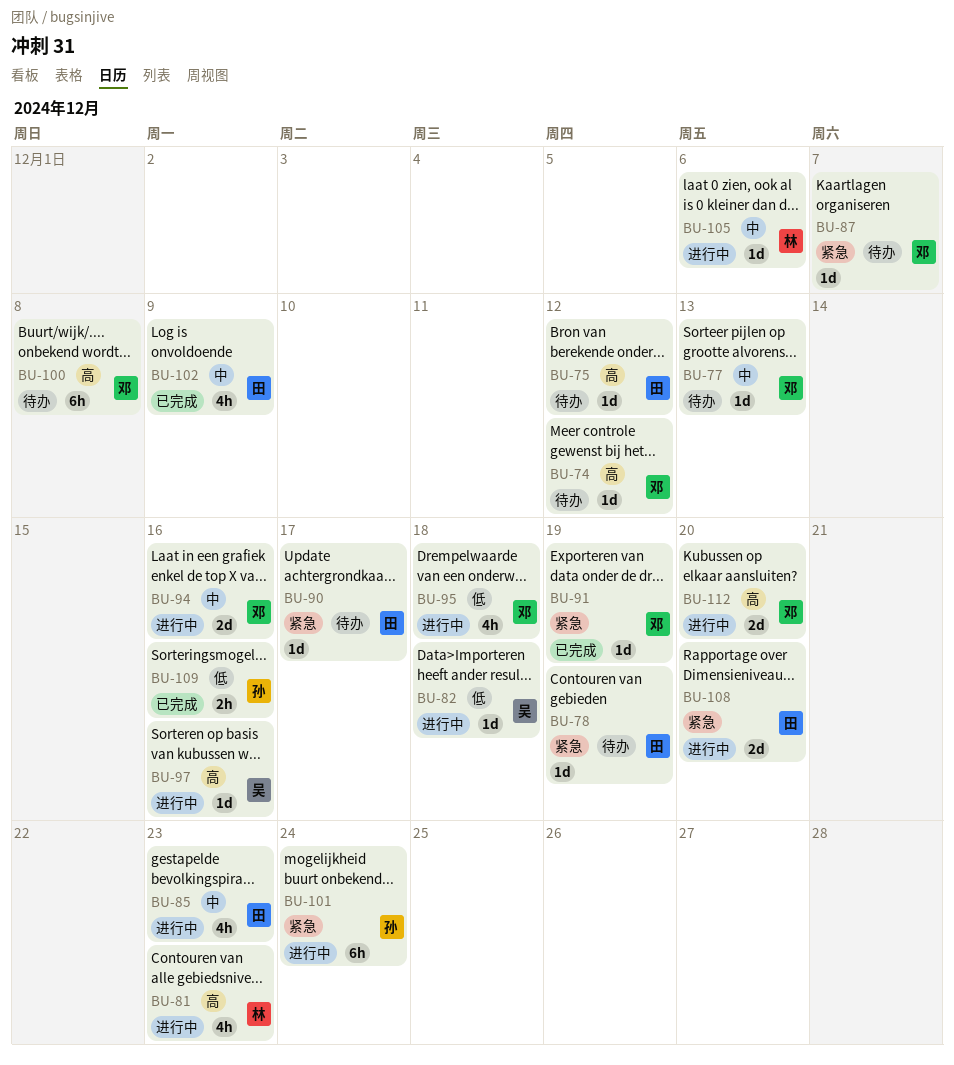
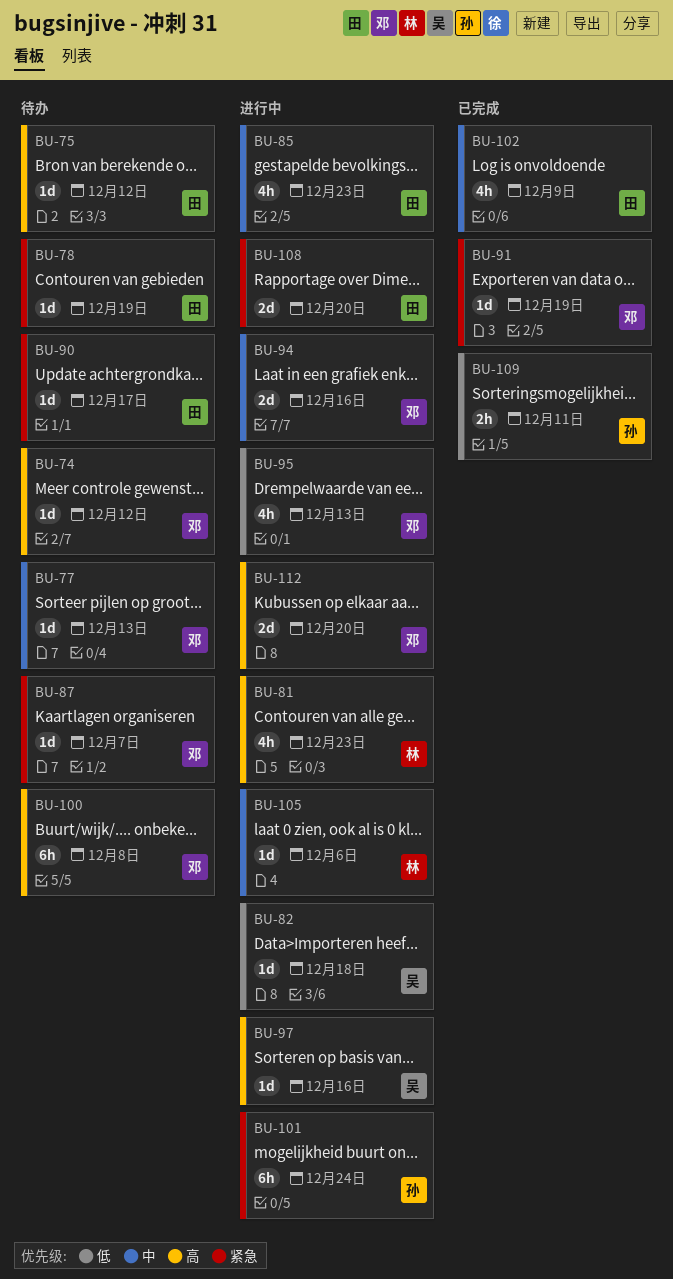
BU-95, due: Dec 18 -> Dec 13
BU-109, due: Dec 16 -> Dec 11

